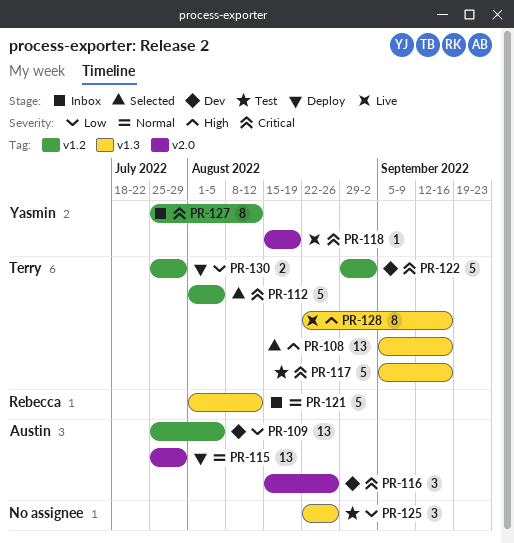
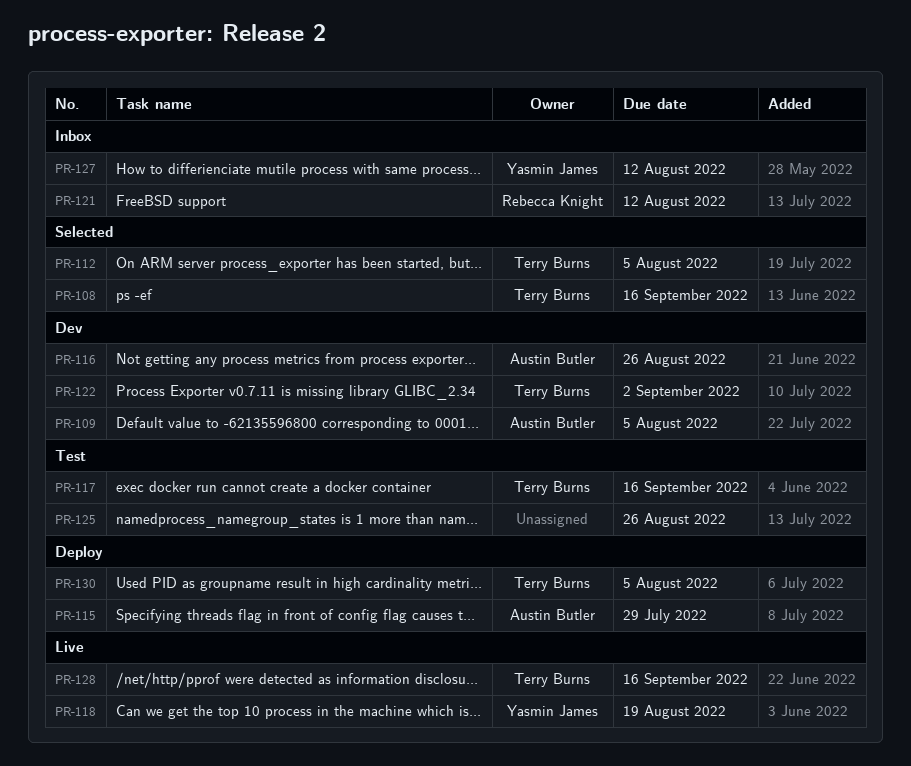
PR-130, due: Jul 29 -> Aug 5

